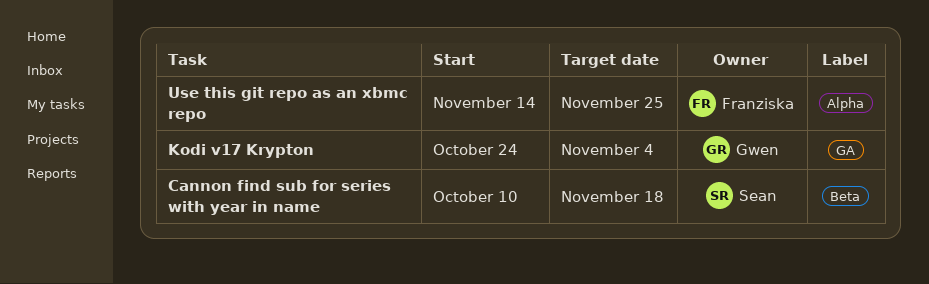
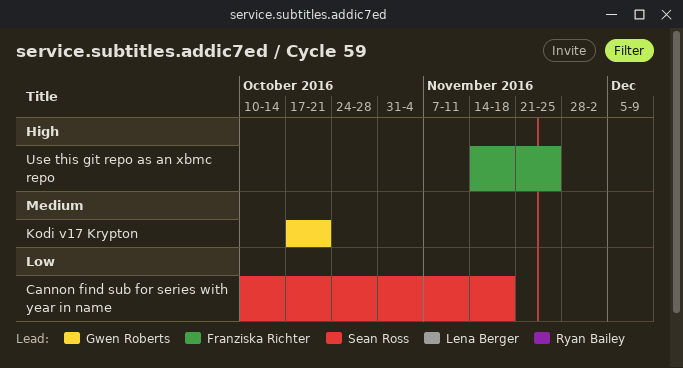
Kodi v17 Krypton, start: Oct 24 -> Oct 17
Kodi v17 Krypton, due: Nov 4 -> Oct 21

